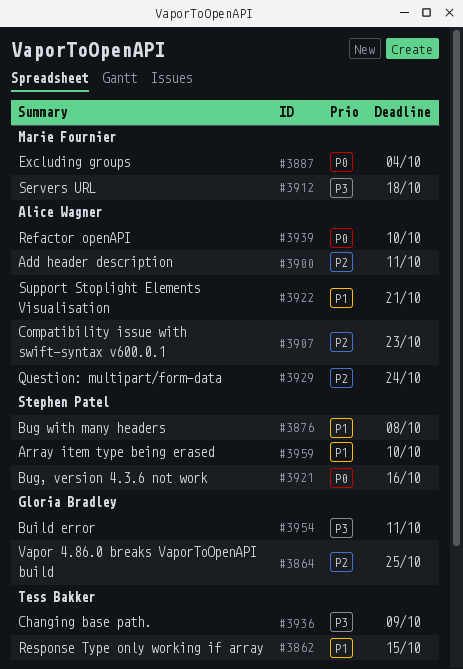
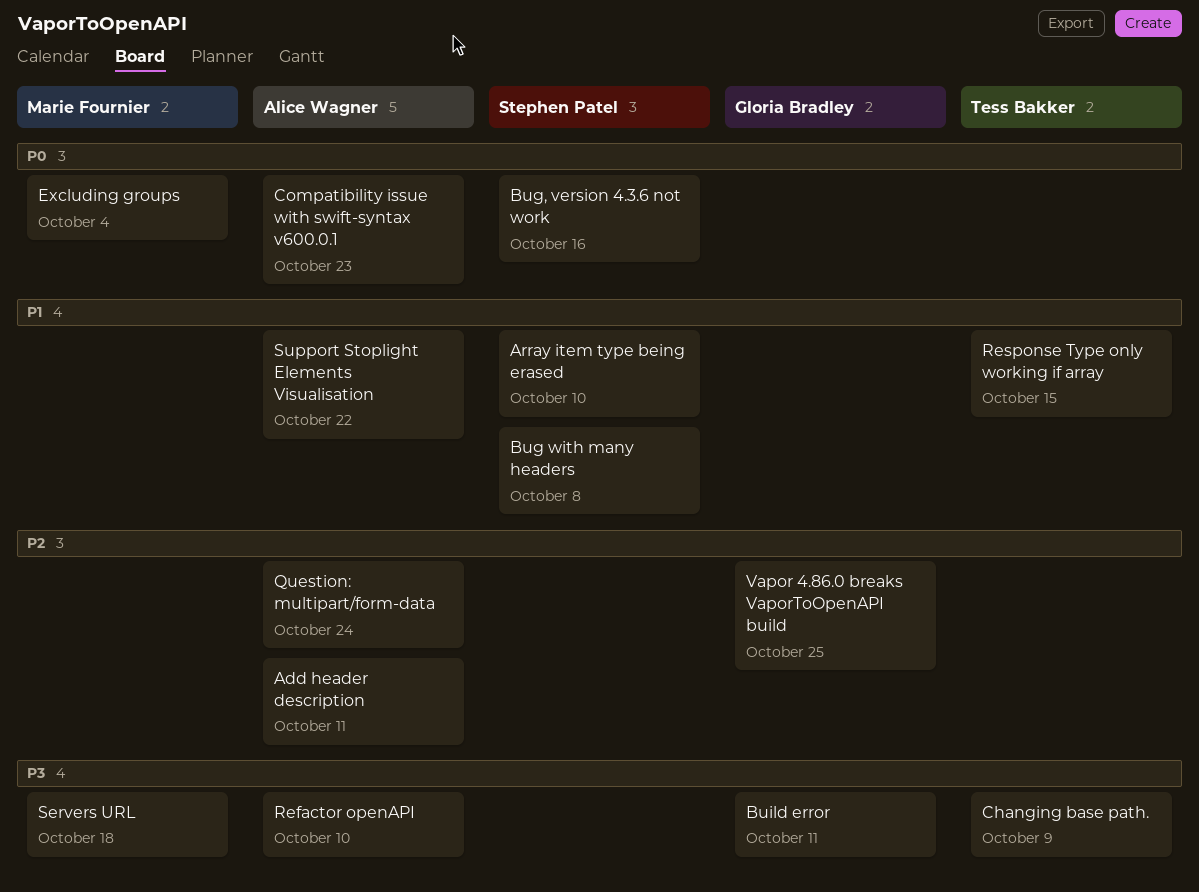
Compatibility issue with swift-syntax v600.0.1, priority: P2 -> P0
Refactor openAPI, priority: P0 -> P3
Support Stoplight Elements Visualisation, due: Oct 21 -> Oct 22

